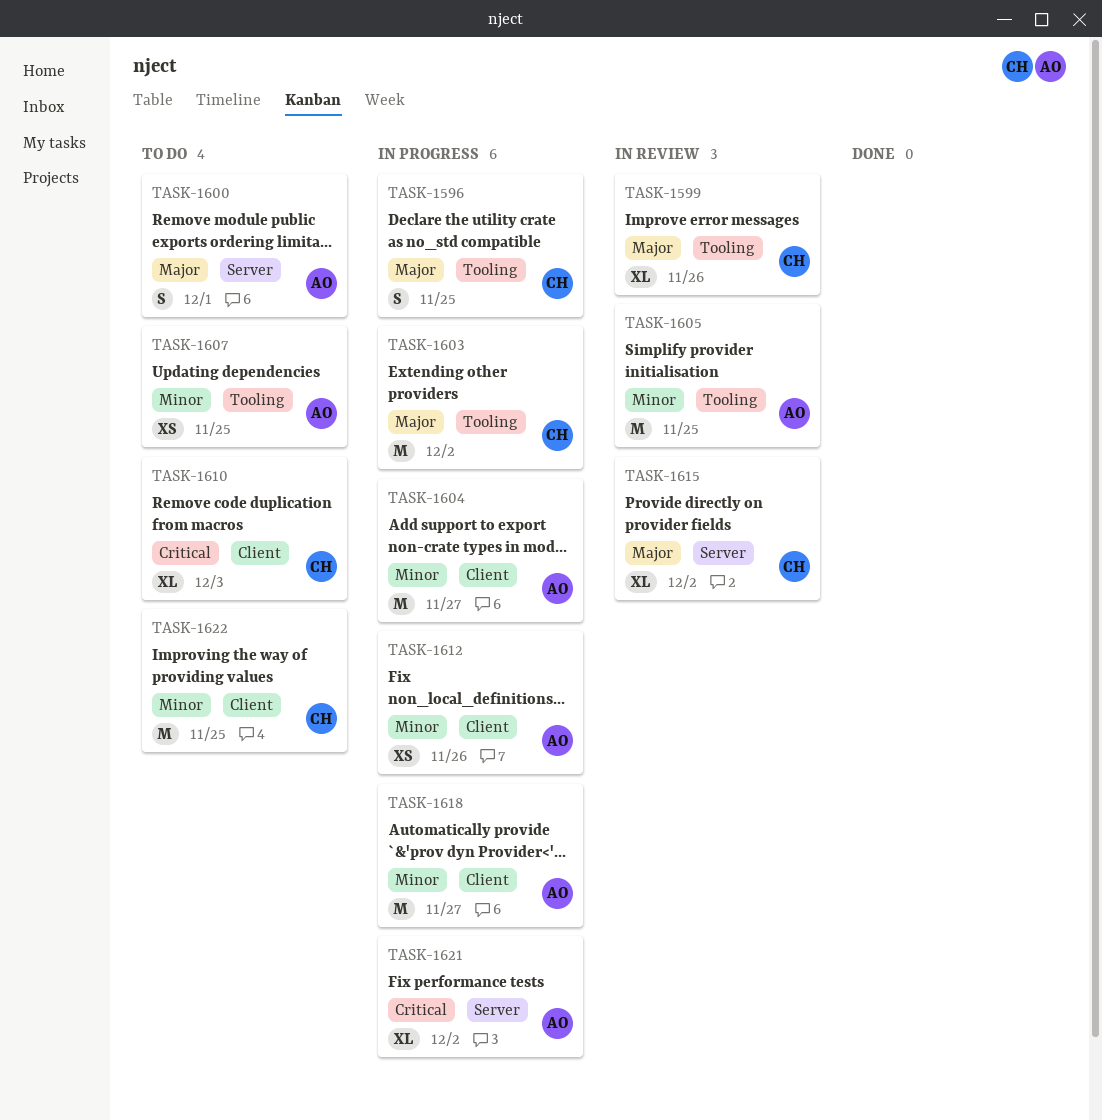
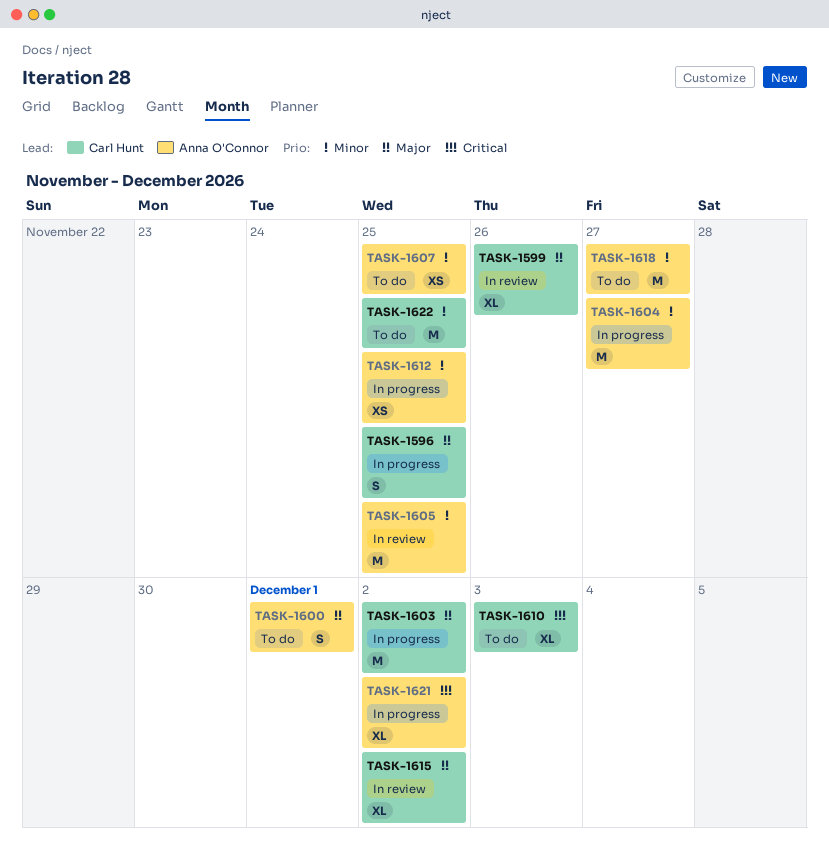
TASK-1612, due: Nov 26 -> Nov 25
TASK-1618, status: In progress -> To do

